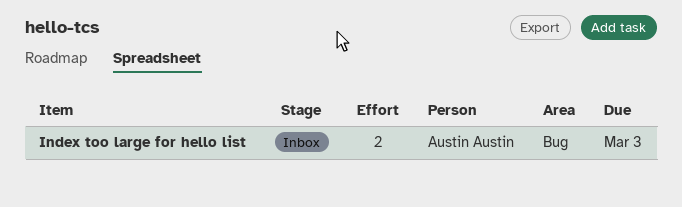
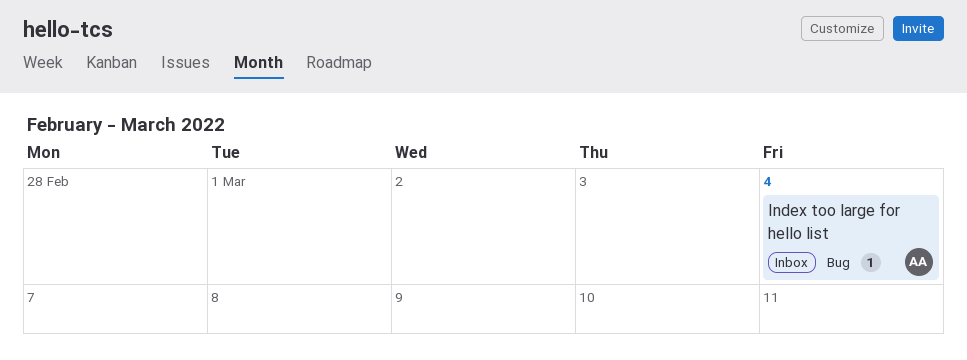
Index too large for hello list, estimate: 2 -> 1
Index too large for hello list, due: Mar 3 -> Mar 4

